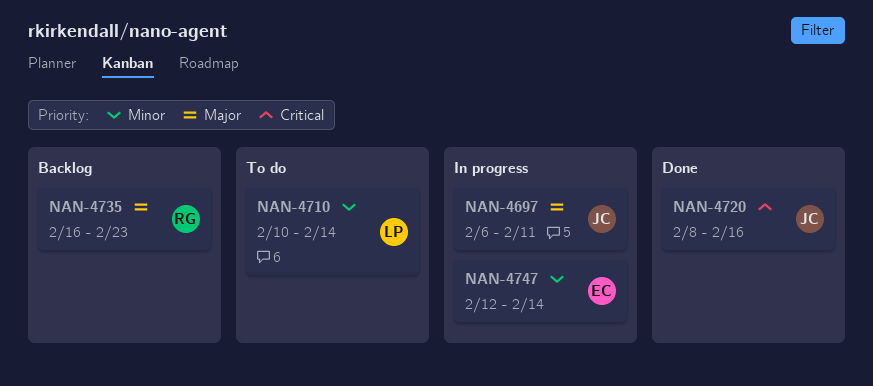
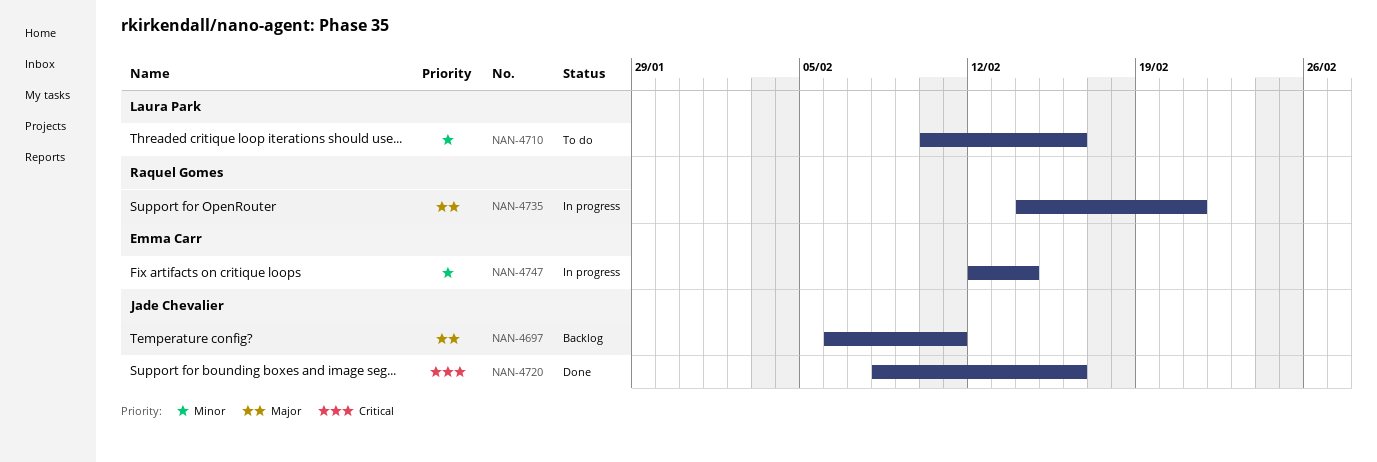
NAN-4697, status: In progress -> Backlog
NAN-4710, due: Feb 14 -> Feb 16
NAN-4735, status: Backlog -> In progress
NAN-4735, start: Feb 16 -> Feb 14
NAN-4735, due: Feb 23 -> Feb 21

